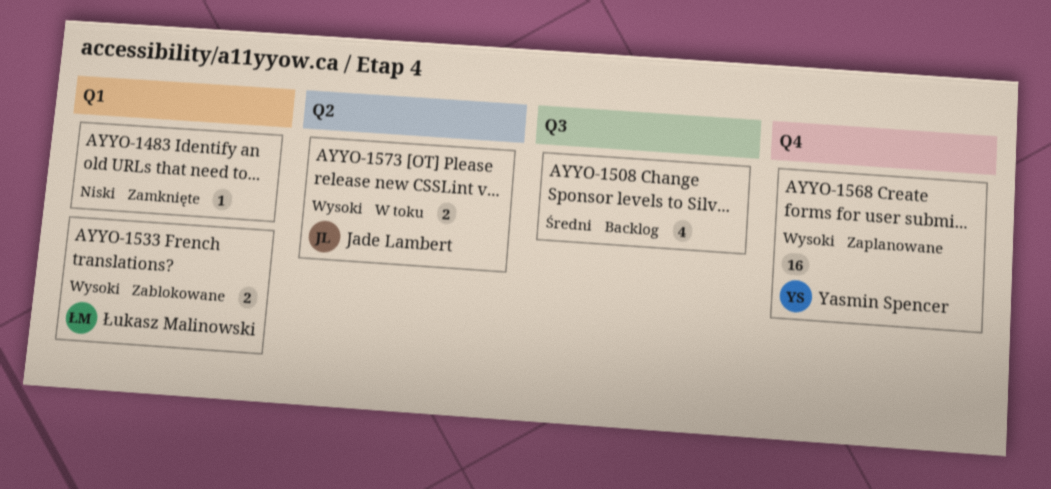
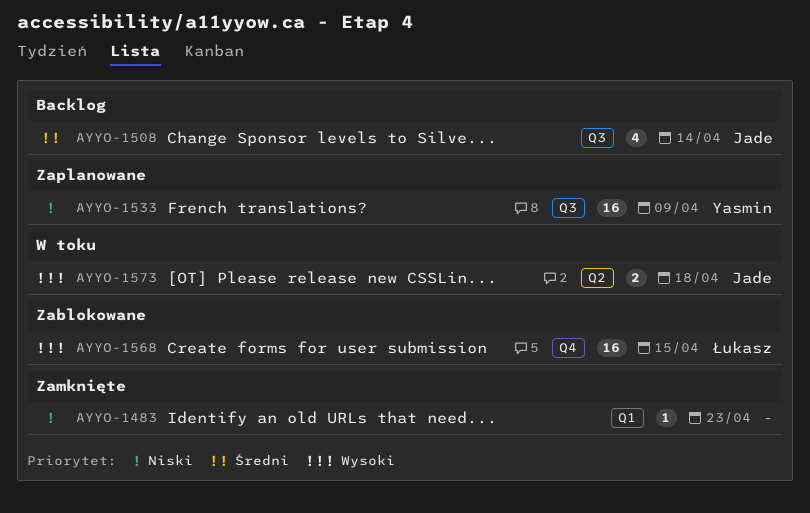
AYYO-1508, owner: none -> Jade Lambert
AYYO-1533, status: Zablokowane -> Zaplanowane
AYYO-1533, owner: Łukasz Malinowski -> Yasmin Spencer
AYYO-1533, priority: Wysoki -> Niski
AYYO-1533, label: Q1 -> Q3
AYYO-1533, estimate: 2 -> 16
AYYO-1568, status: Zaplanowane -> Zablokowane
AYYO-1568, owner: Yasmin Spencer -> Łukasz Malinowski

